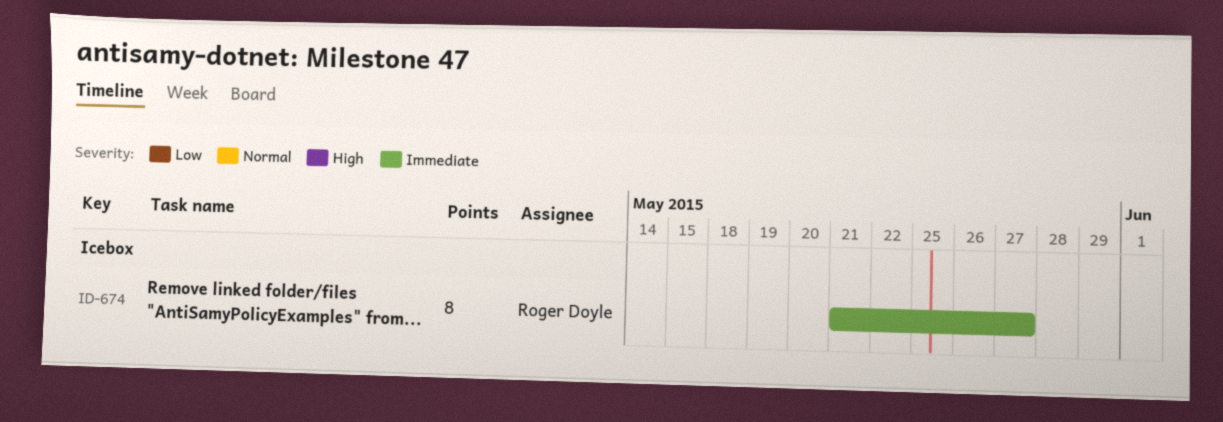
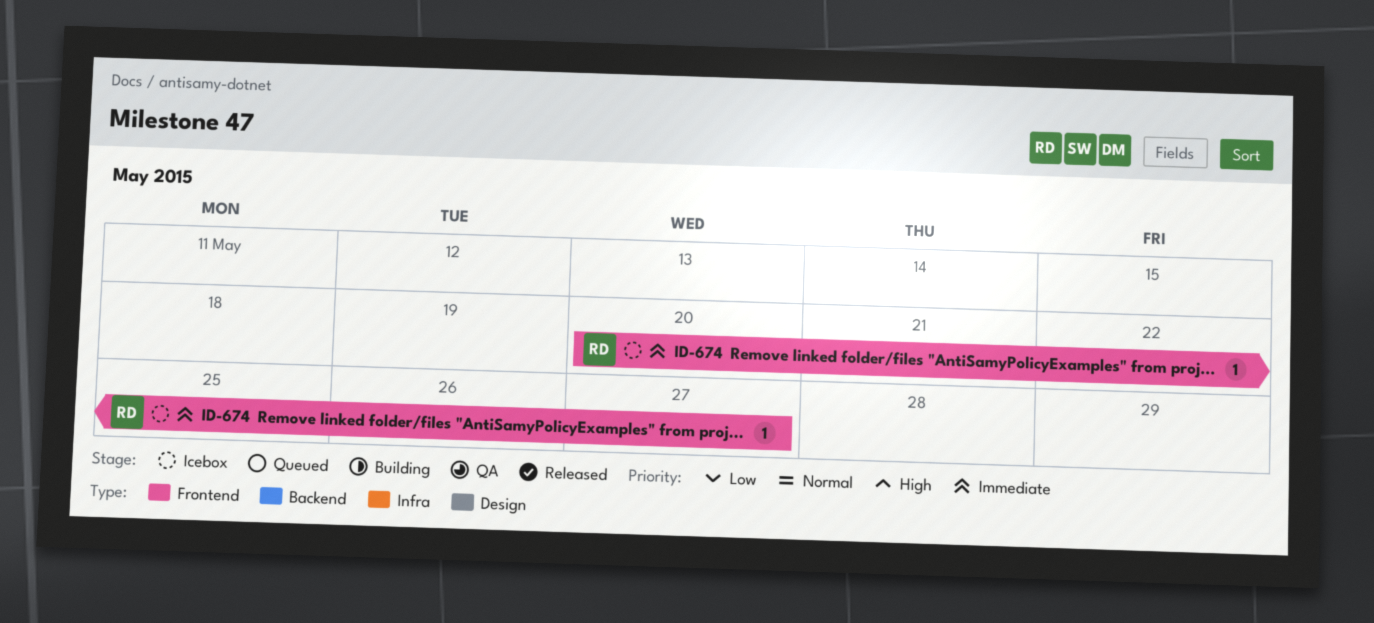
ID-674, estimate: 8 -> 1
ID-674, start: May 21 -> May 20

